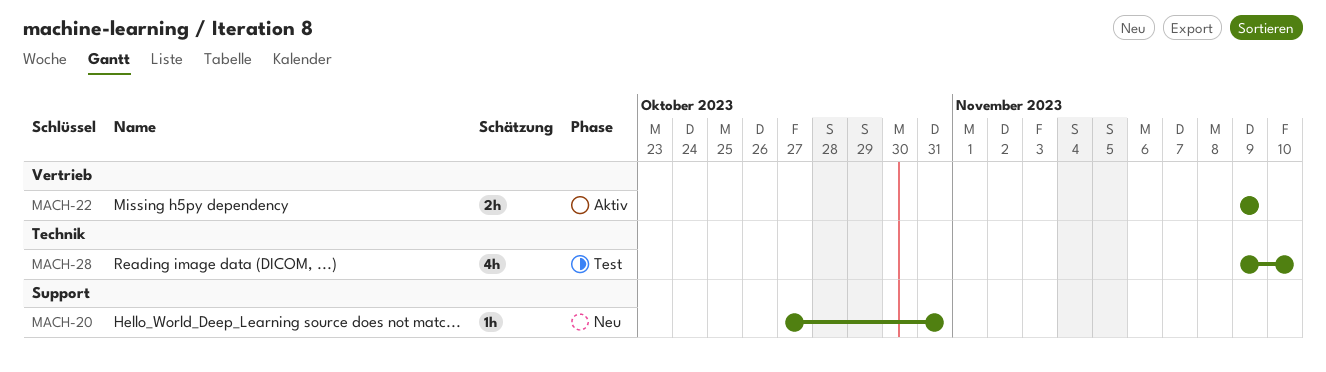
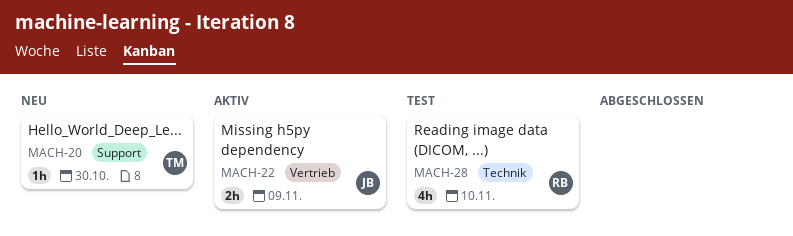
MACH-20, due: Oct 31 -> Oct 30

